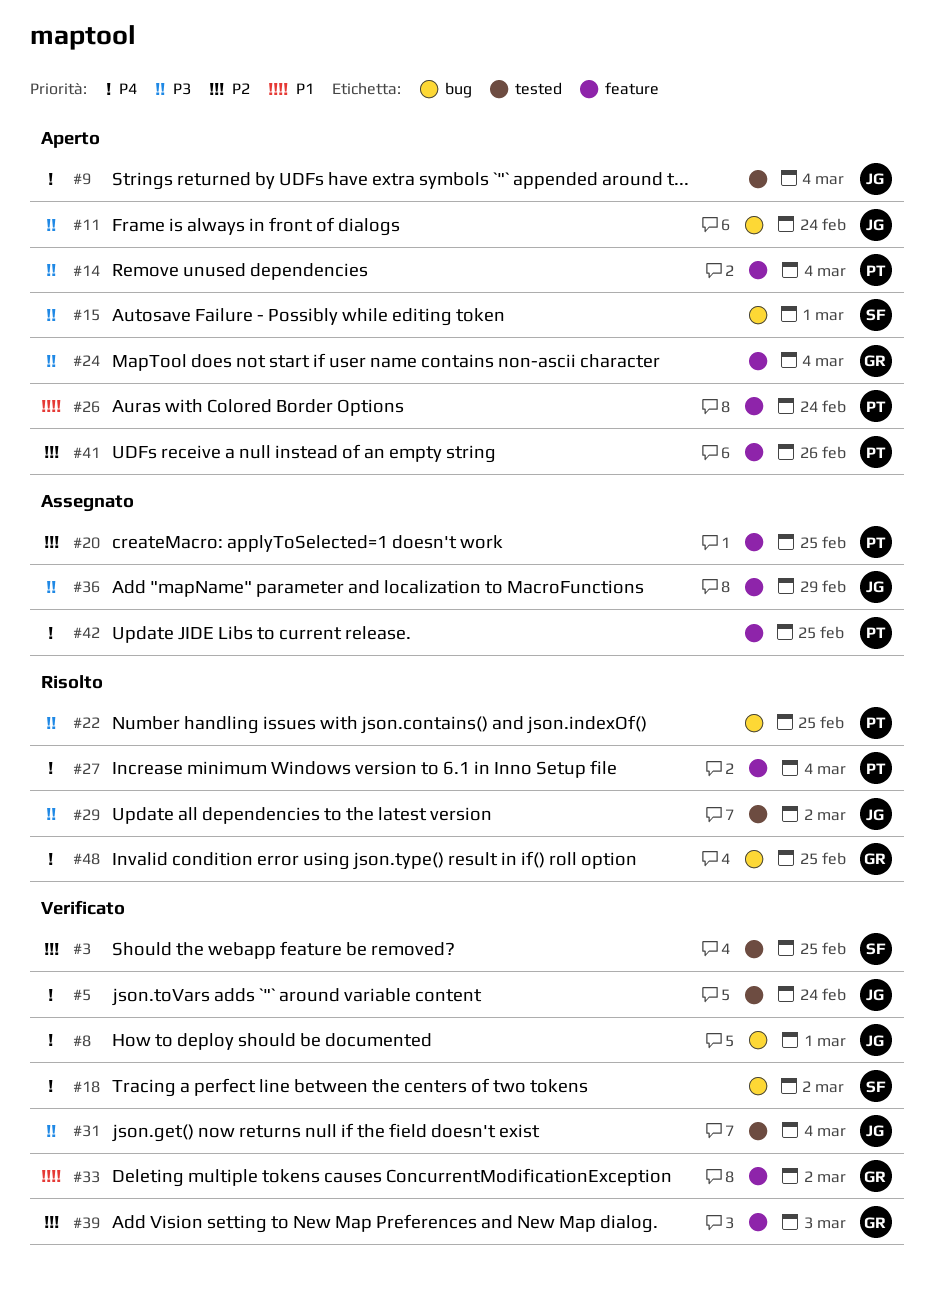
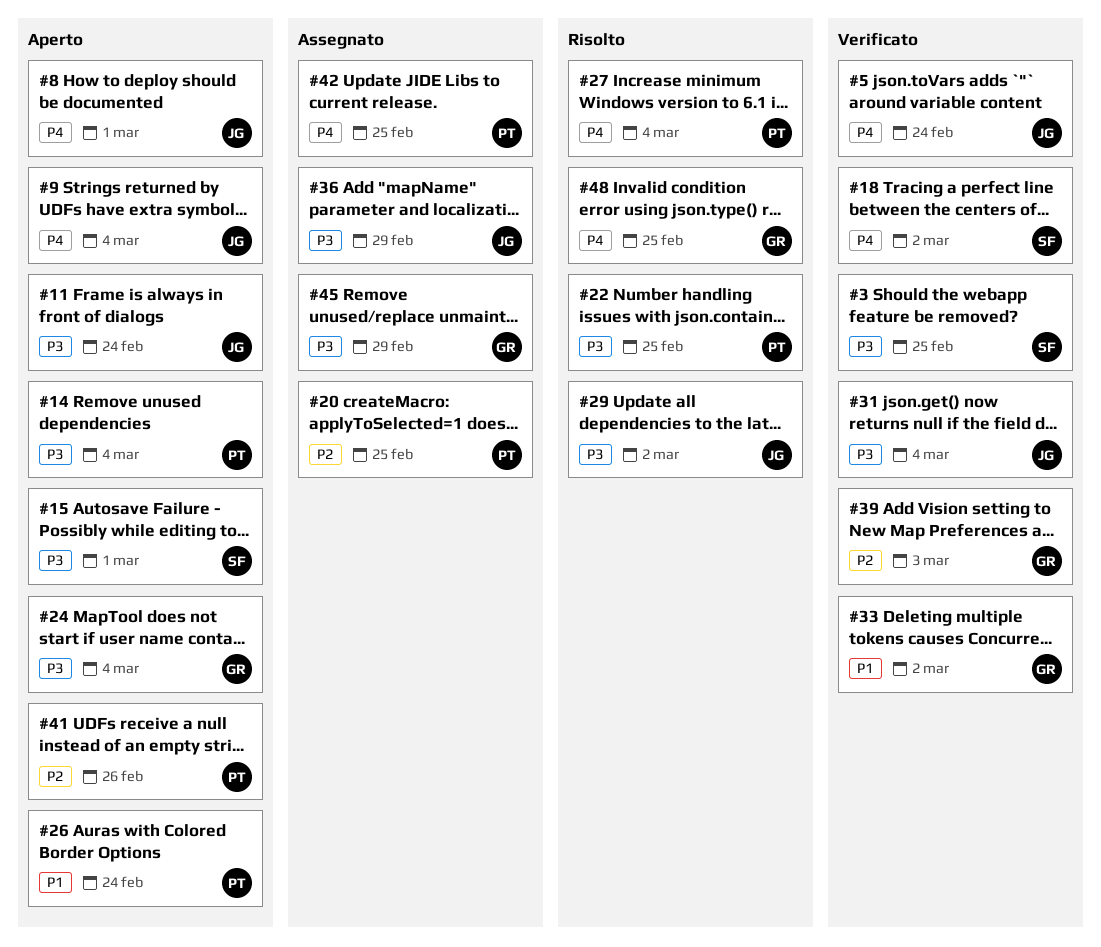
#3, priority: P2 -> P3
#8, status: Verificato -> Aperto
#45: none -> present

